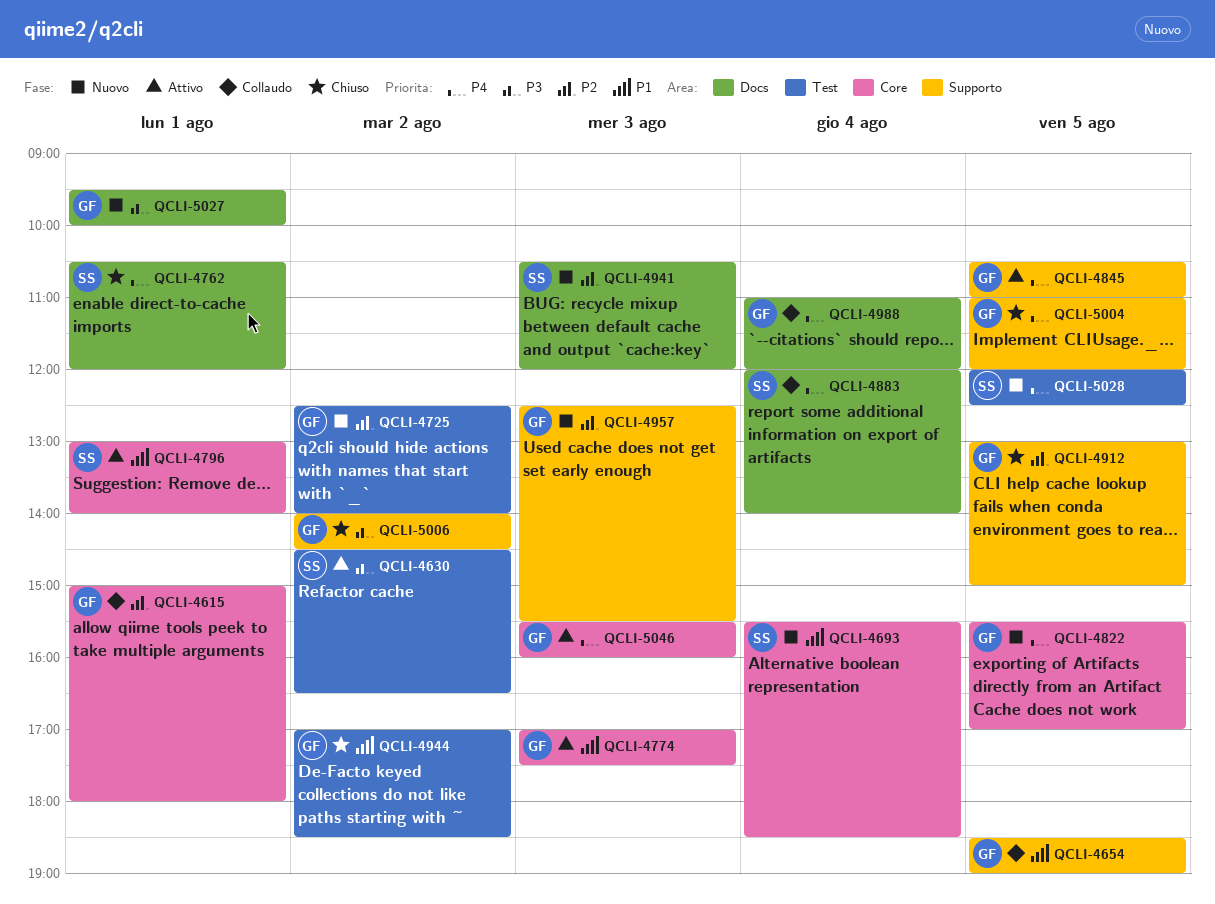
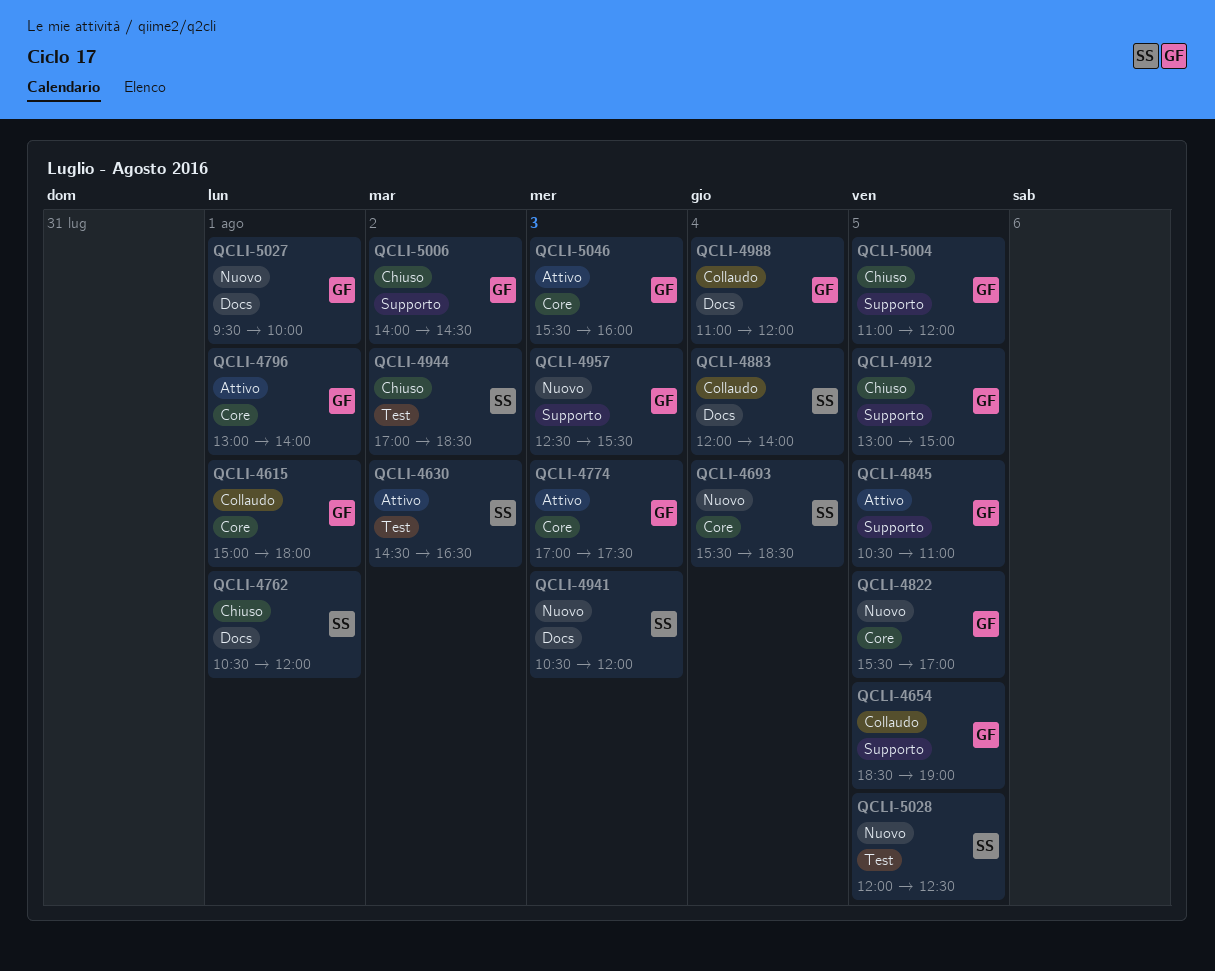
QCLI-4725: present -> none
QCLI-4796, owner: SS -> GF
QCLI-4944, owner: GF -> SS

